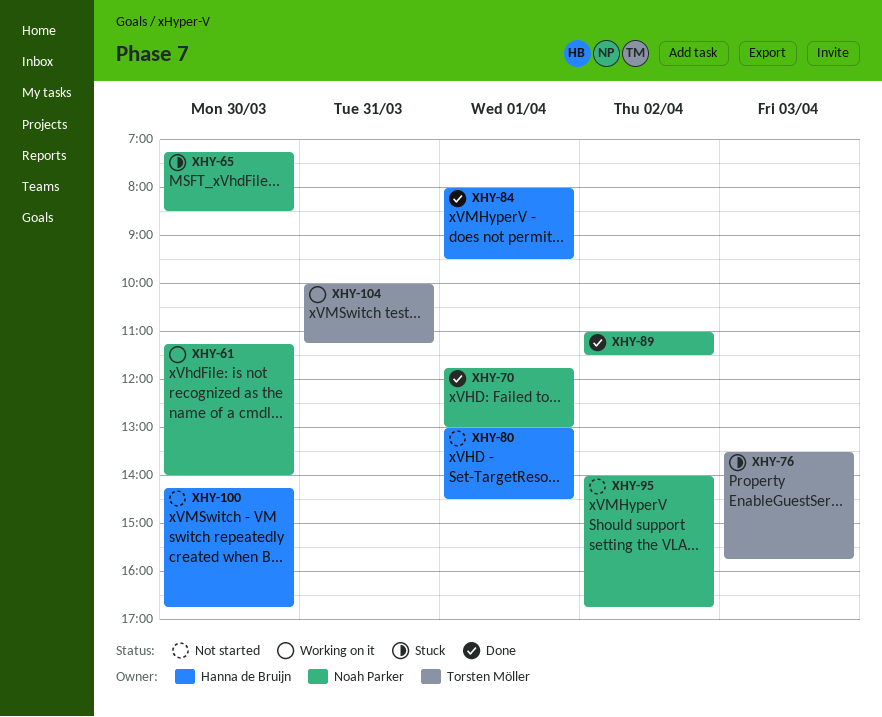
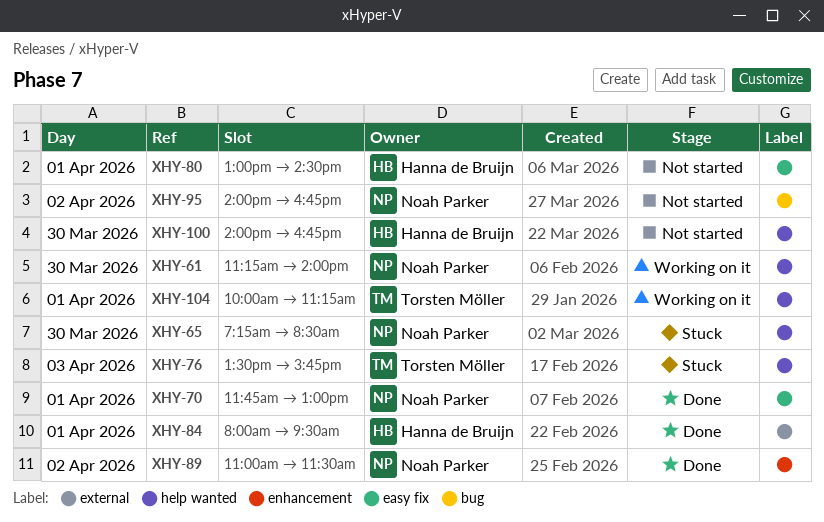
XHY-100, begins: 14:15 -> 14:00
XHY-104, day: Mar 31 -> Apr 1

